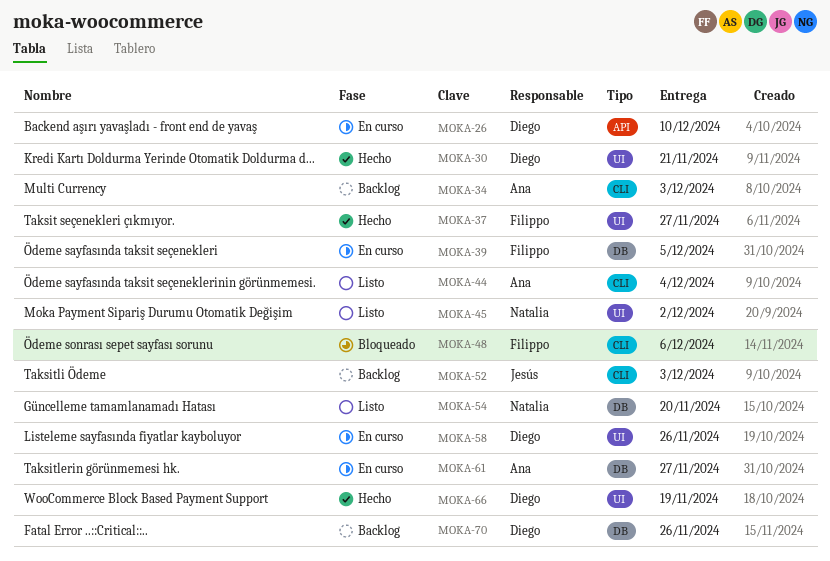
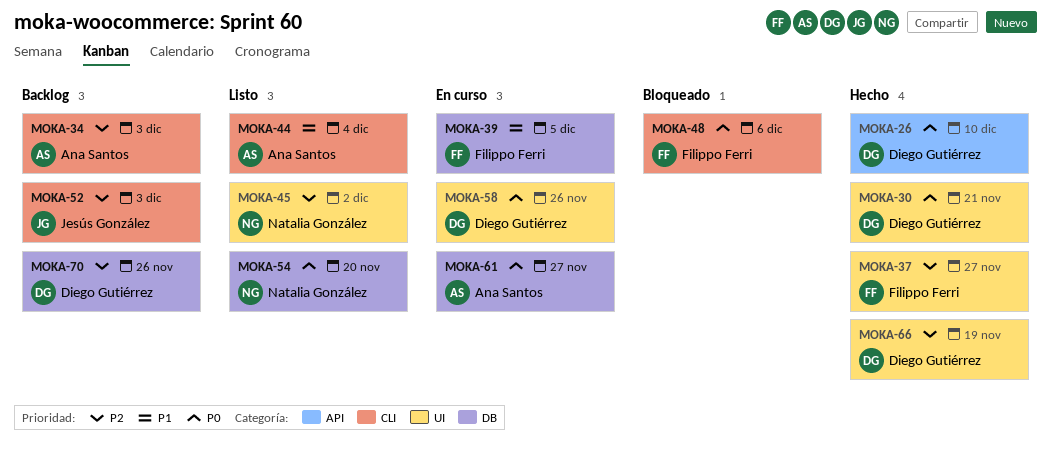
MOKA-26, status: En curso -> Hecho

